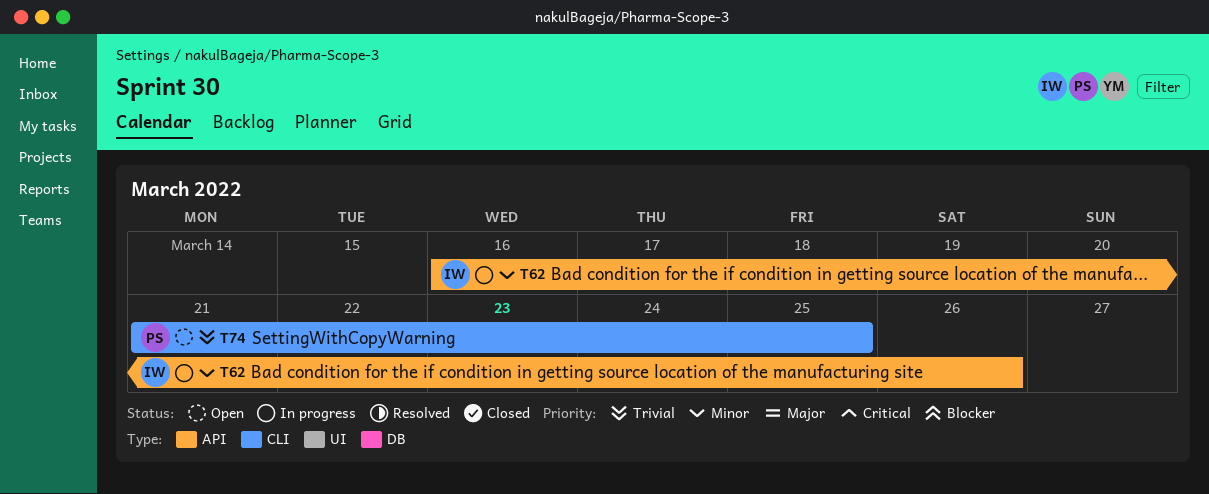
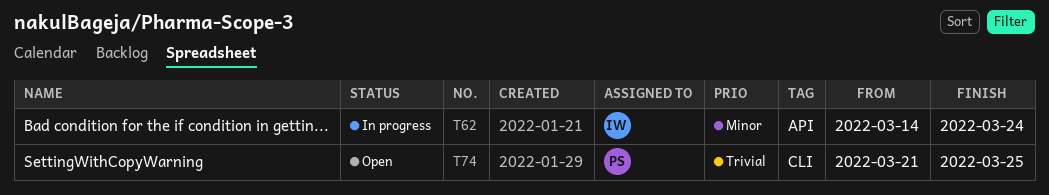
T62, start: Mar 16 -> Mar 14
T62, due: Mar 26 -> Mar 24

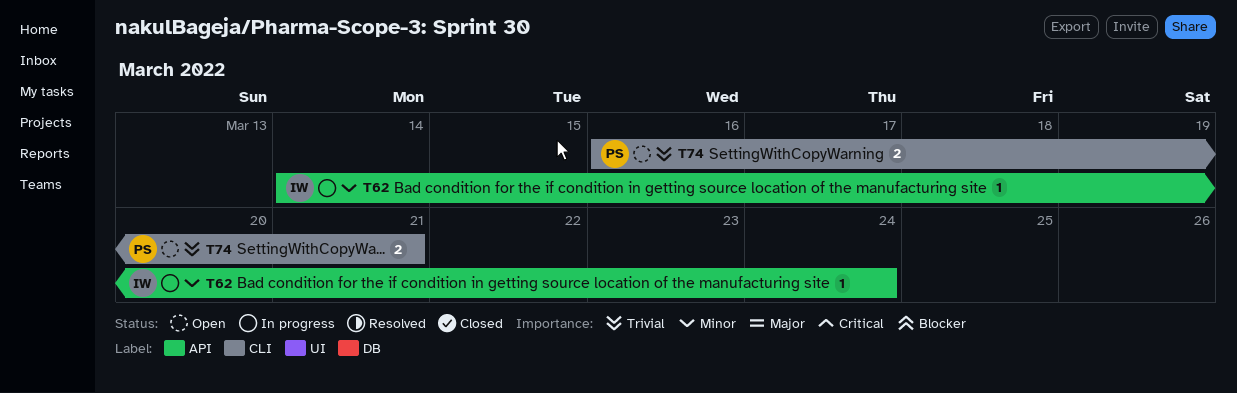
T74, start: Mar 21 -> Mar 16
T74, due: Mar 25 -> Mar 21

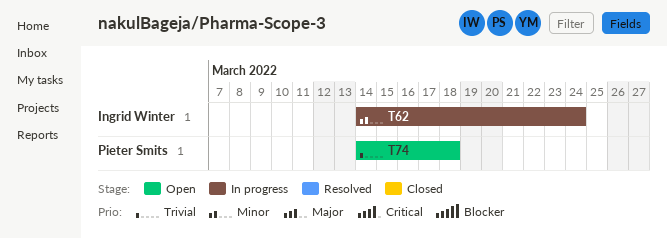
T74, start: Mar 16 -> Mar 14
T74, due: Mar 21 -> Mar 18

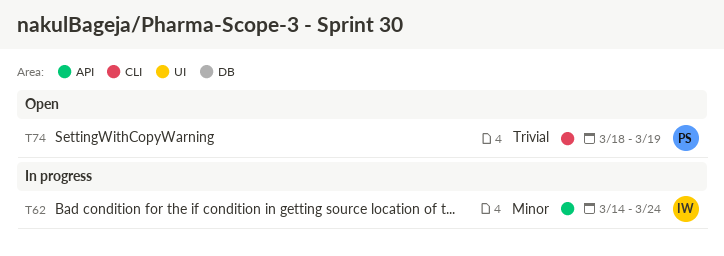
T74, start: Mar 14 -> Mar 18
T74, due: Mar 18 -> Mar 19

